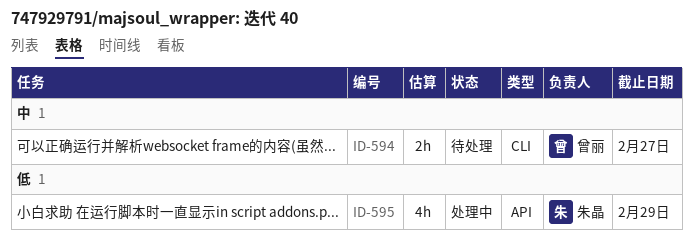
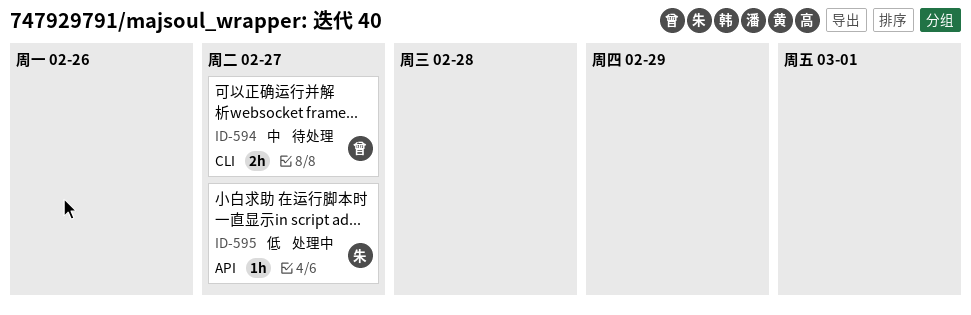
ID-595, estimate: 4h -> 1h
ID-595, due: Feb 29 -> Feb 27

